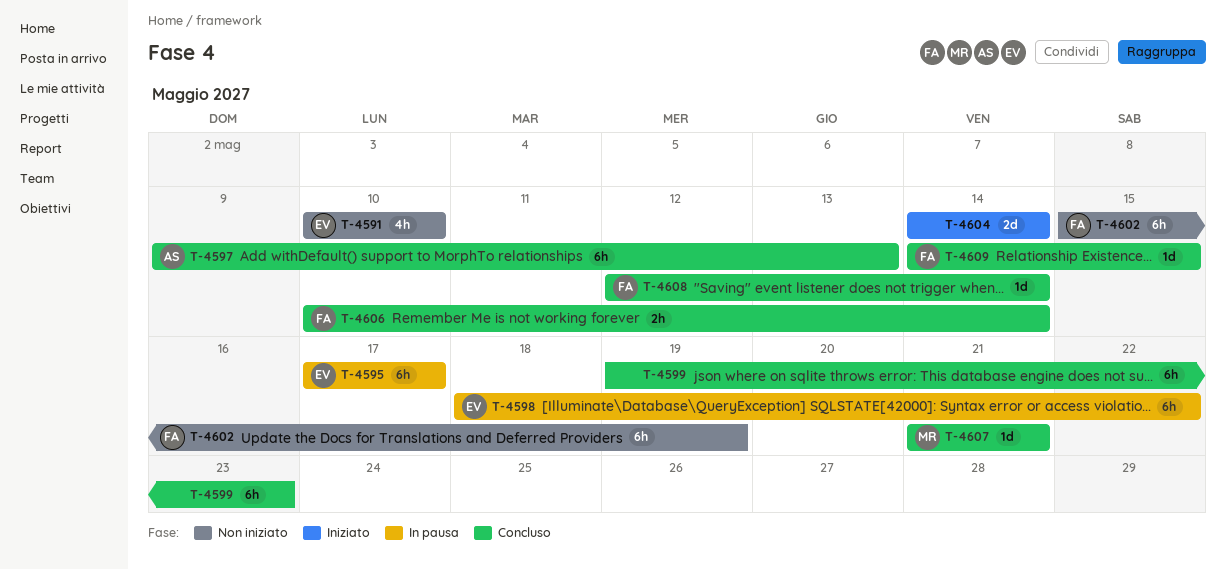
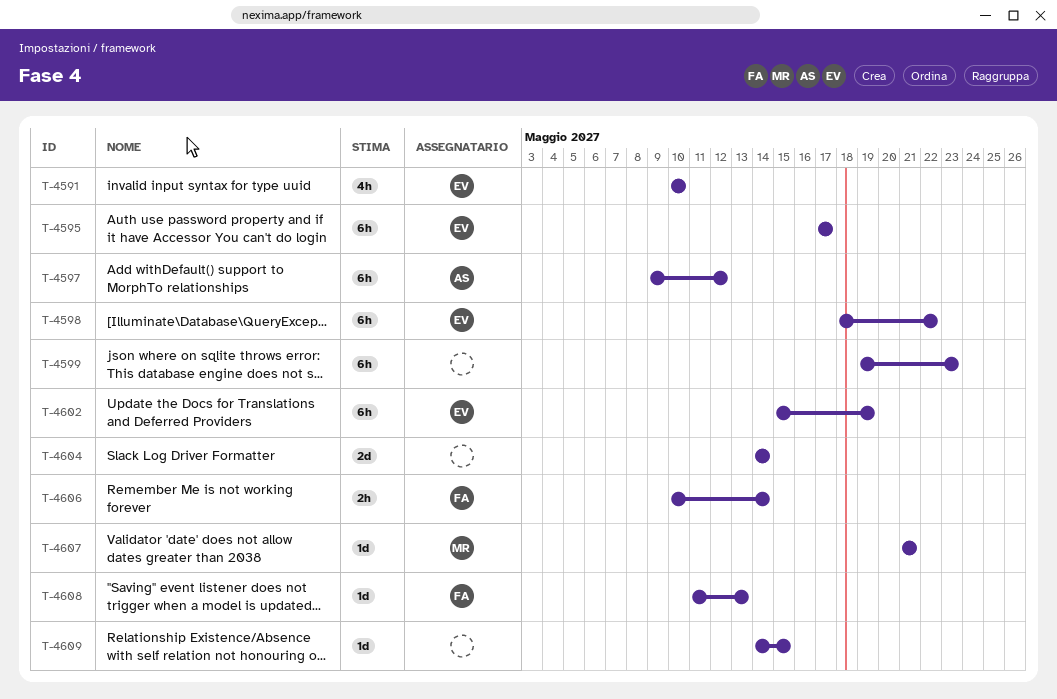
T-4597, due: May 13 -> May 12
T-4602, owner: FA -> EV
T-4608, start: May 12 -> May 11
T-4608, due: May 14 -> May 13
T-4609, owner: FA -> none

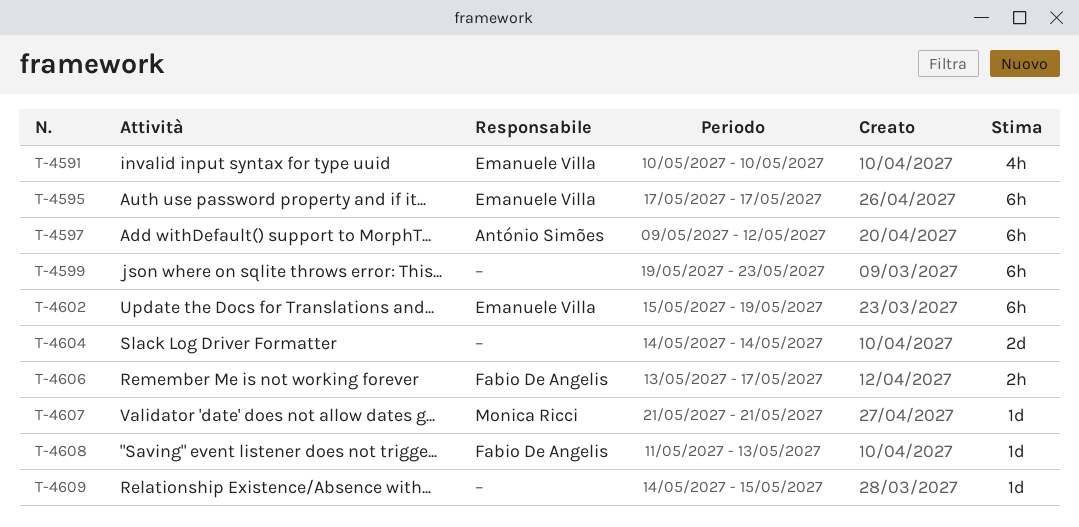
T-4598: present -> none
T-4606, start: May 10 -> May 13
T-4606, due: May 14 -> May 17

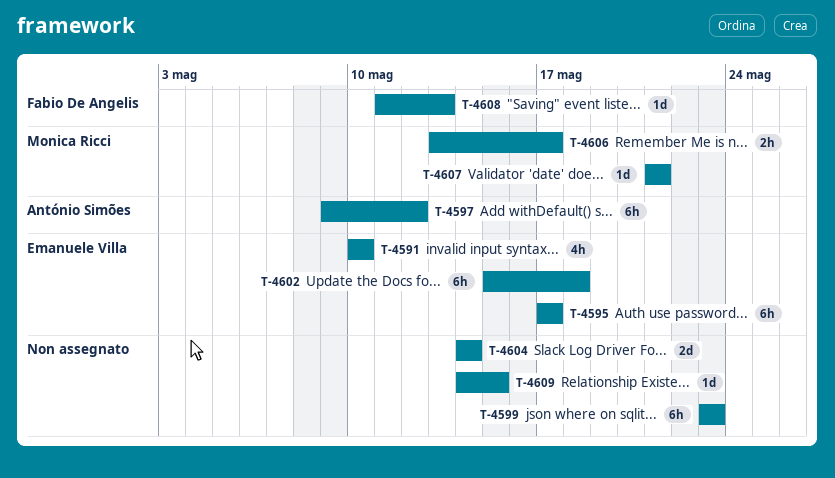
T-4599, start: May 19 -> May 23
T-4602, due: May 19 -> May 18
T-4606, owner: Fabio De Angelis -> Monica Ricci

